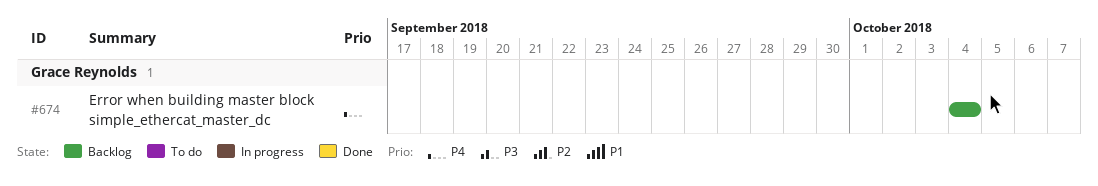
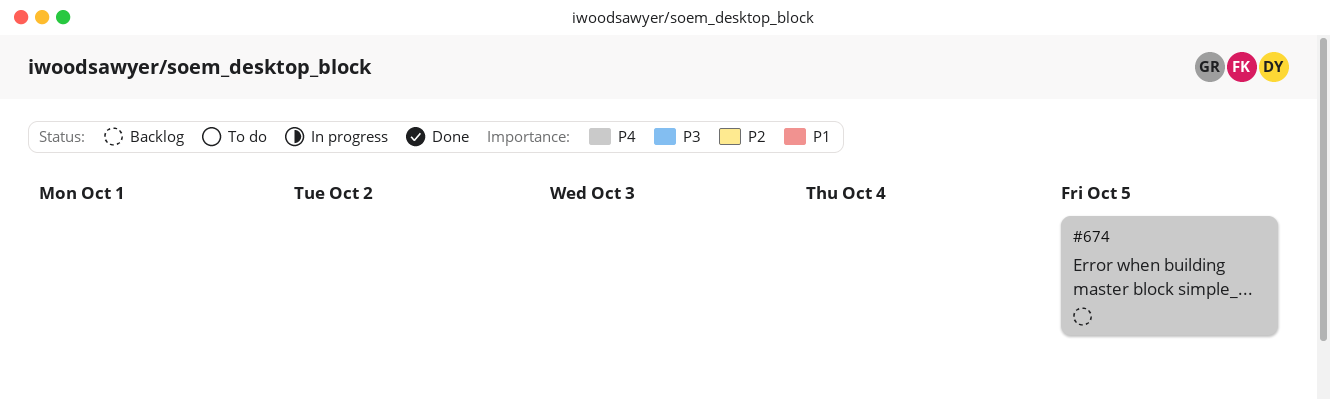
#674, due: Oct 4 -> Oct 5

